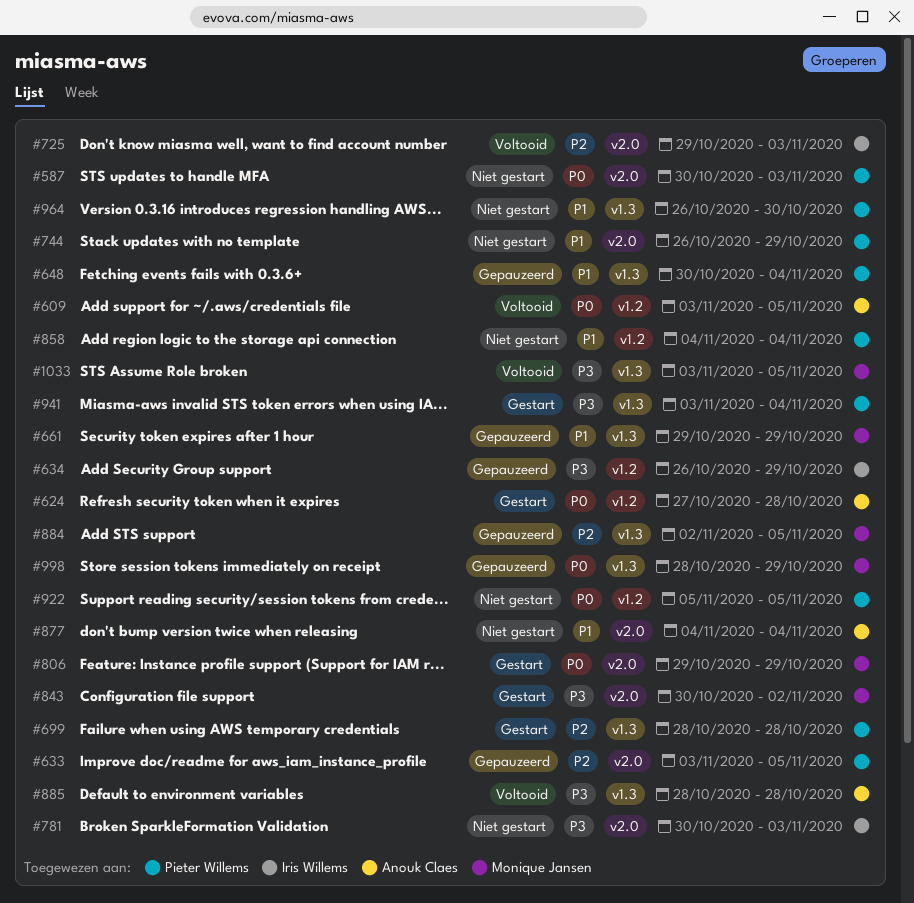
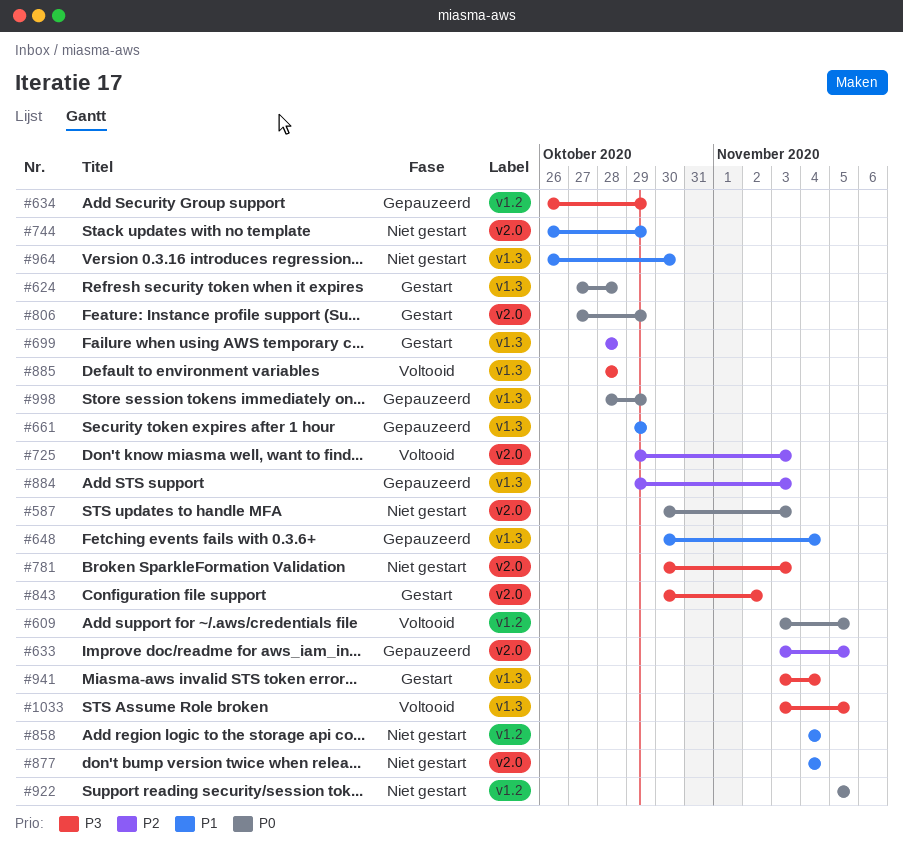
#624, label: v1.2 -> v1.3
#806, start: Oct 29 -> Oct 27
#884, start: Nov 2 -> Oct 29
#884, due: Nov 5 -> Nov 3

